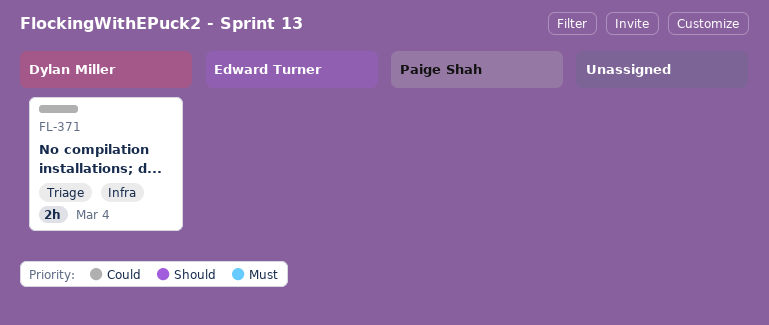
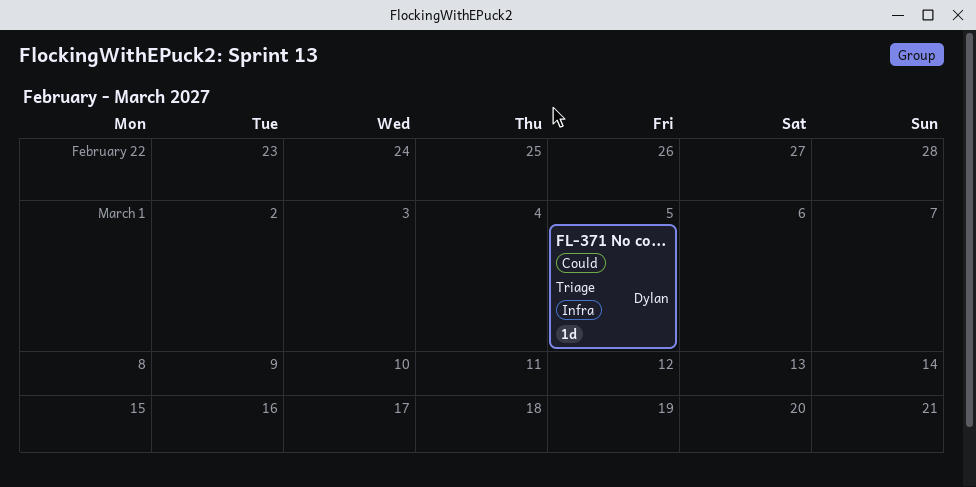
FL-371, estimate: 2h -> 1d
FL-371, due: Mar 4 -> Mar 5

